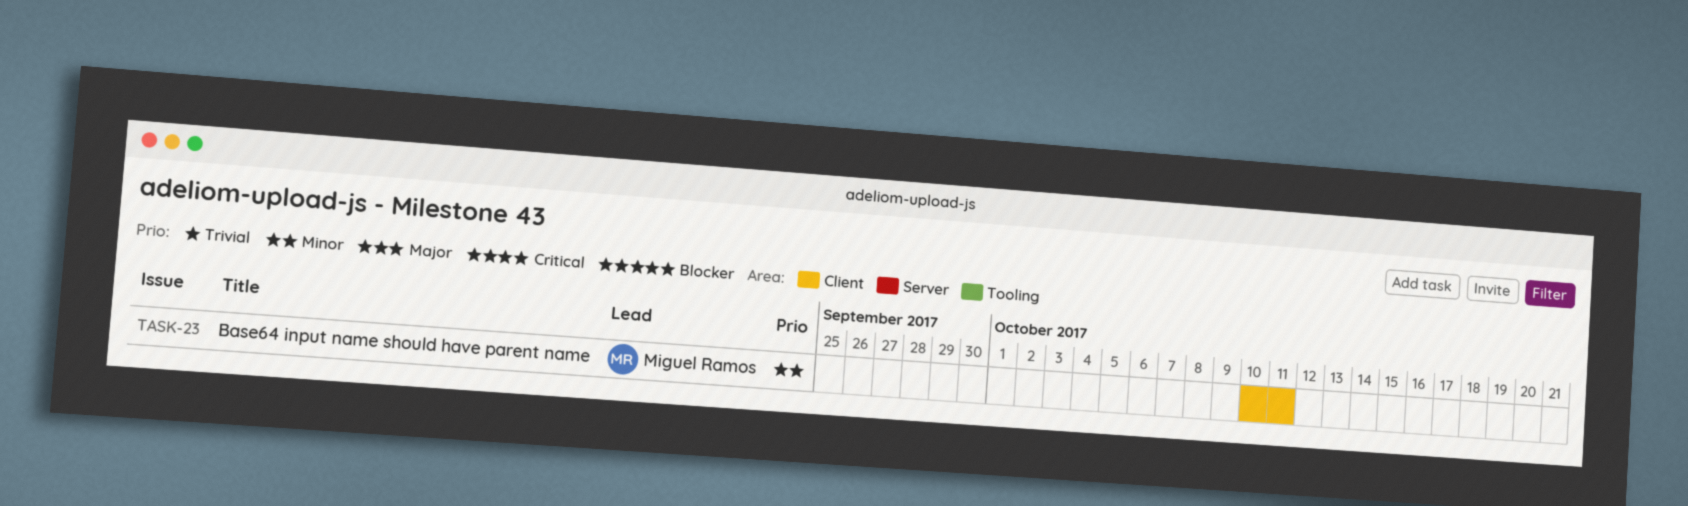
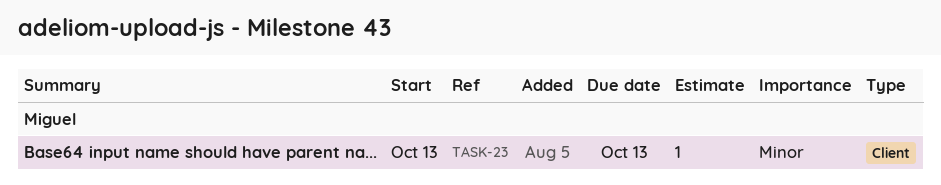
TASK-23, start: Oct 10 -> Oct 13
TASK-23, due: Oct 11 -> Oct 13

